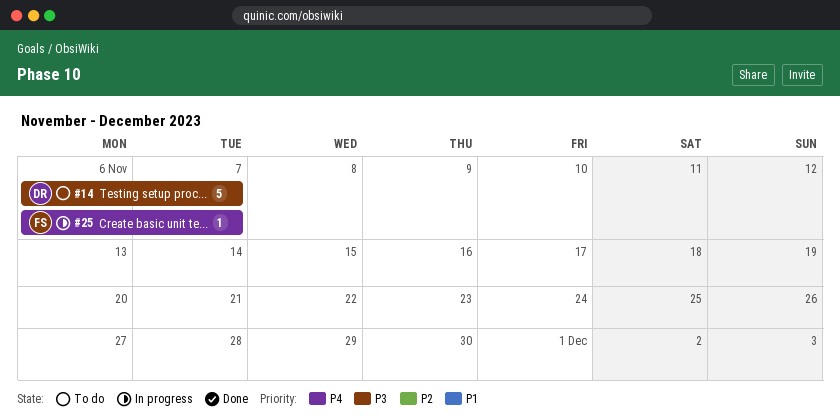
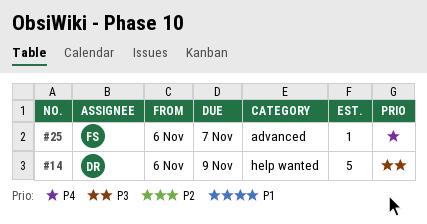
#14, due: Nov 7 -> Nov 9

